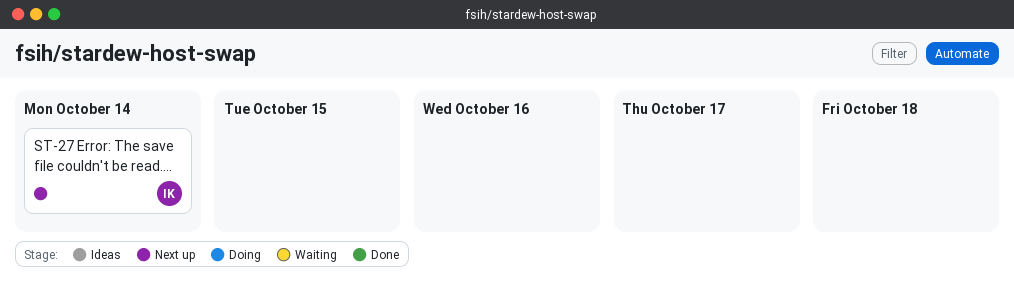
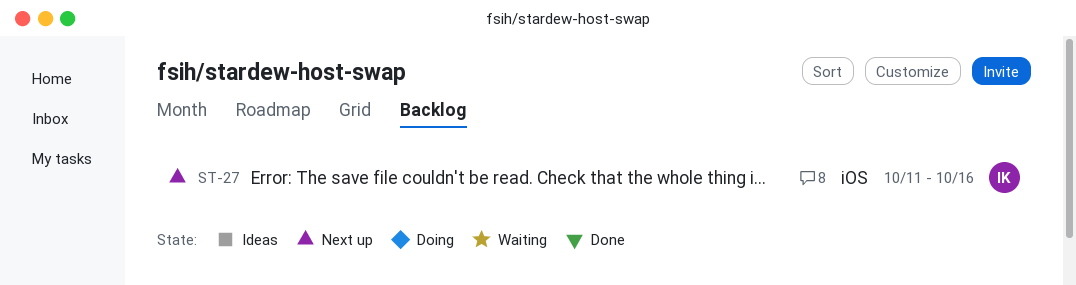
ST-27, due: Oct 14 -> Oct 16

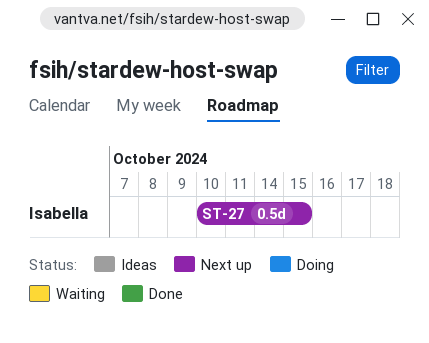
ST-27, start: Oct 11 -> Oct 10
ST-27, due: Oct 16 -> Oct 15

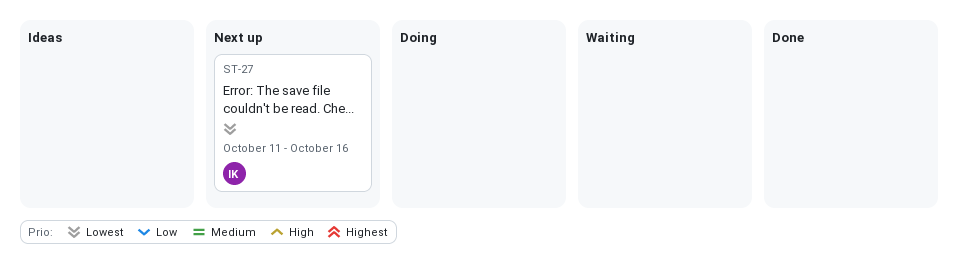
ST-27, start: Oct 10 -> Oct 11
ST-27, due: Oct 15 -> Oct 16

